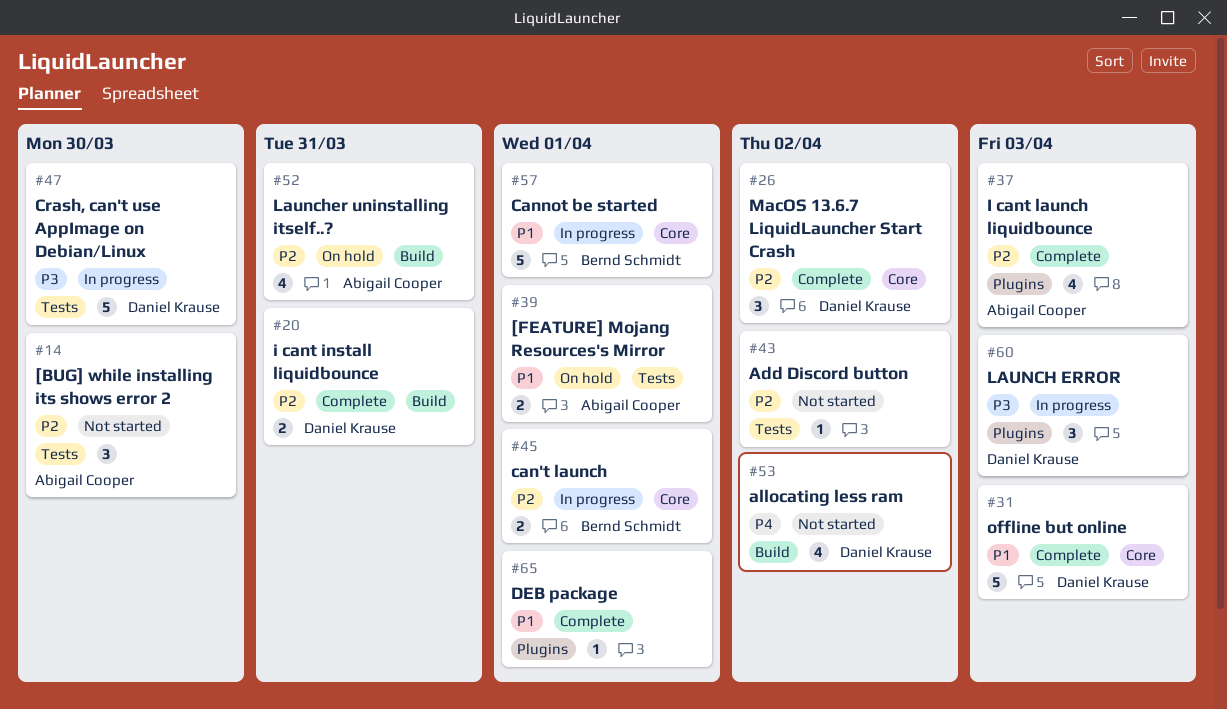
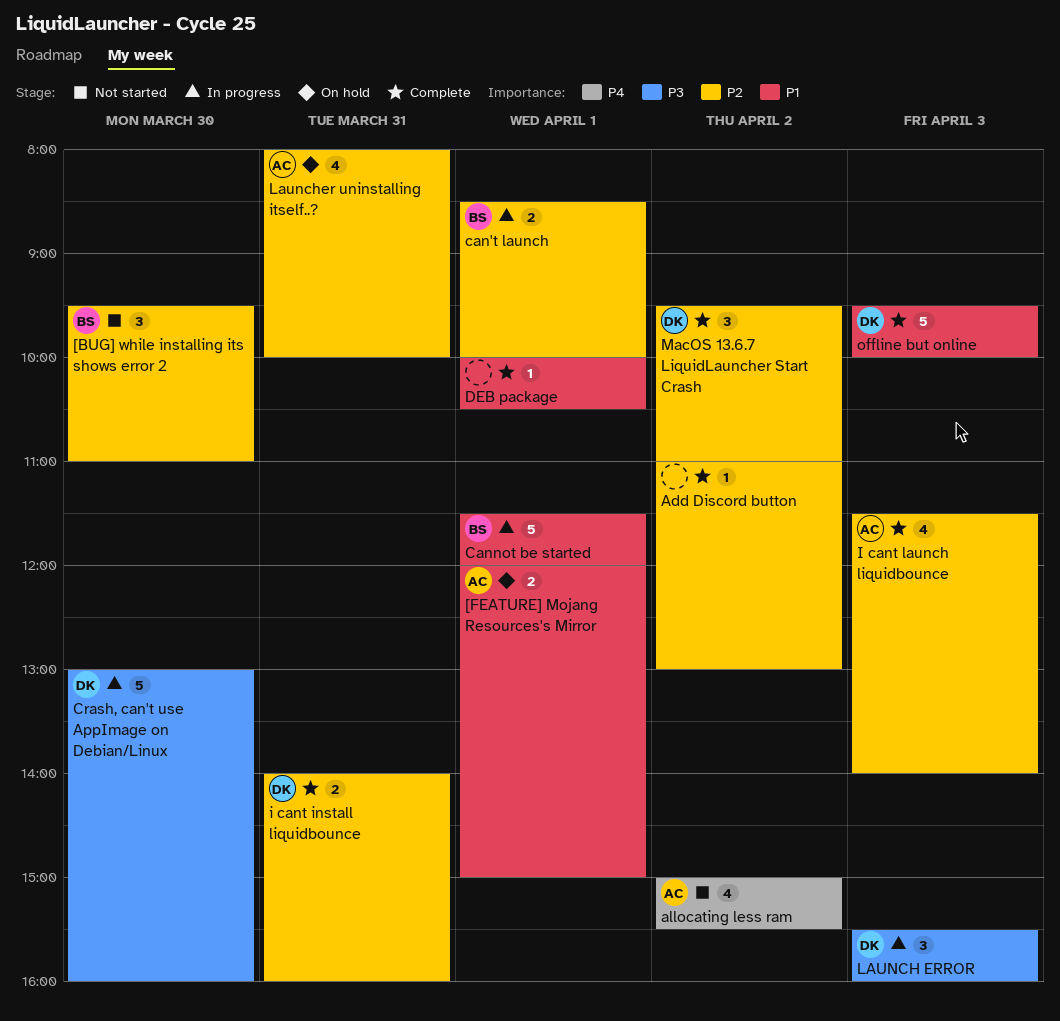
[BUG] while installing its shows error 2, owner: Abigail Cooper -> Bernd Schmidt
Add Discord button, status: Not started -> Complete
allocating less ram, owner: Daniel Krause -> Abigail Cooper

